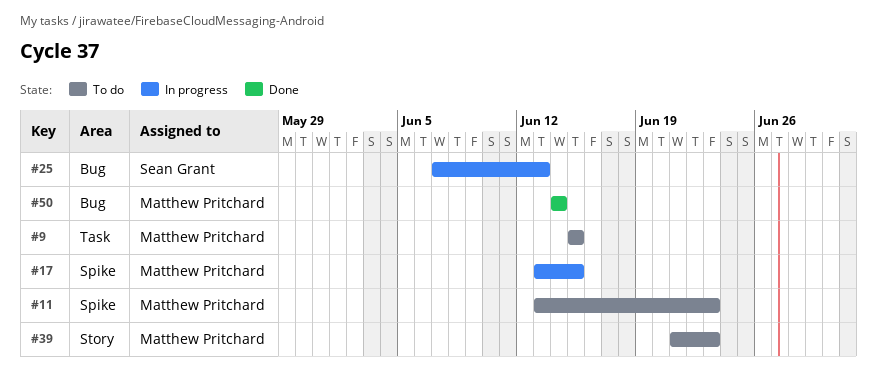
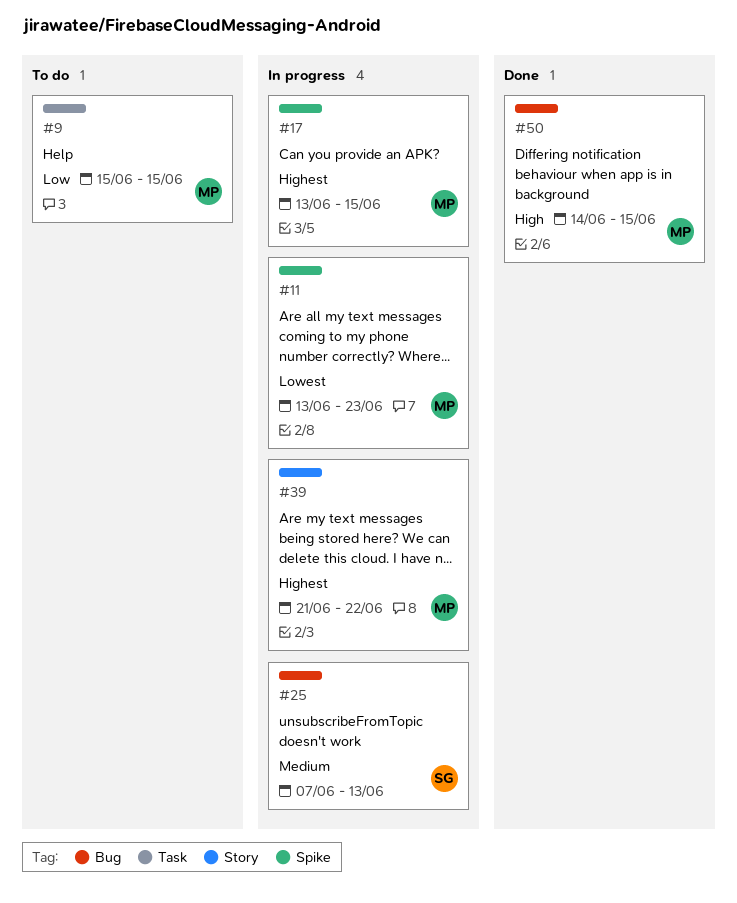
#11, status: To do -> In progress
#39, status: To do -> In progress
#39, due: Jun 23 -> Jun 22
#50, due: Jun 14 -> Jun 15

